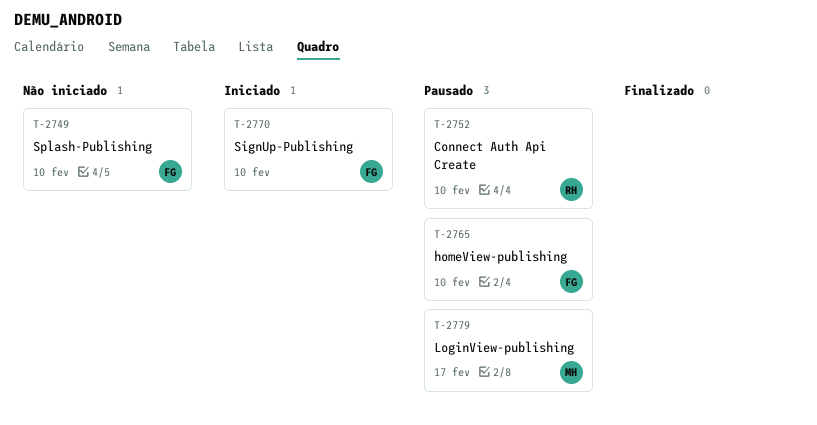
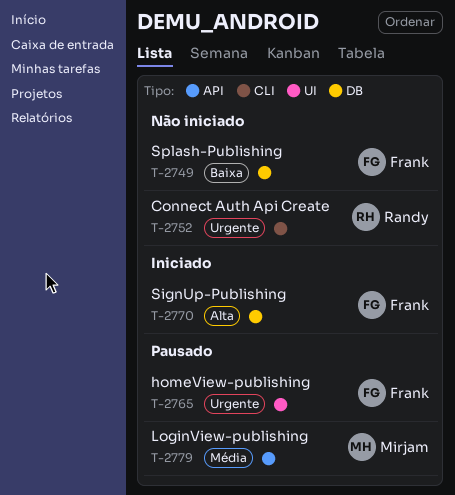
T-2752, status: Pausado -> Não iniciado

